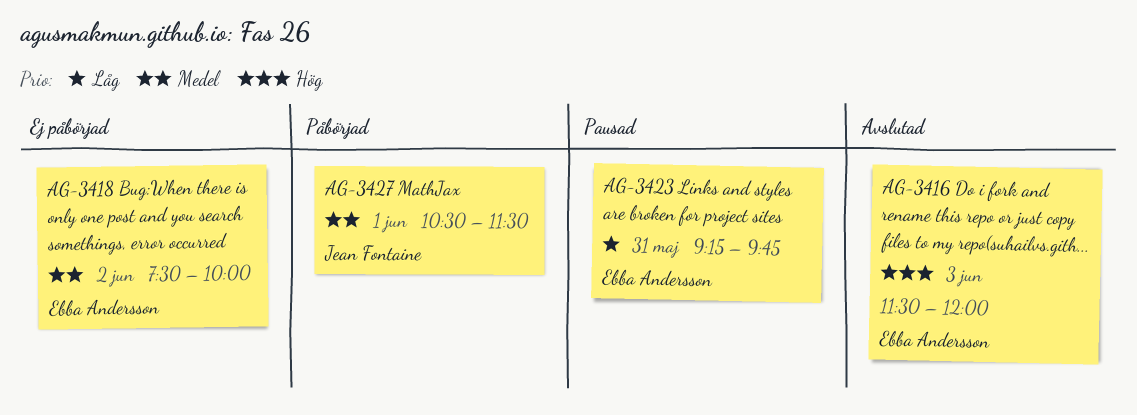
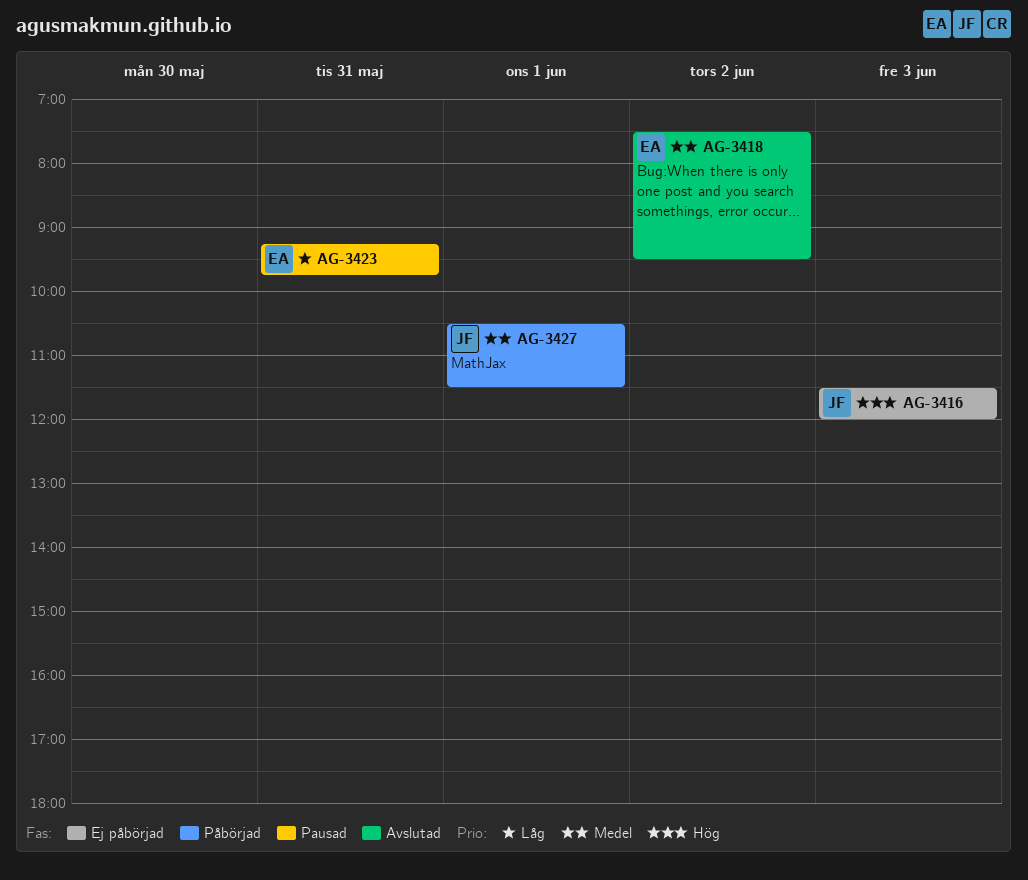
AG-3416, status: Avslutad -> Ej påbörjad
AG-3416, owner: Ebba Andersson -> Jean Fontaine
AG-3418, status: Ej påbörjad -> Avslutad
AG-3418, ends: 10:00 -> 09:30

